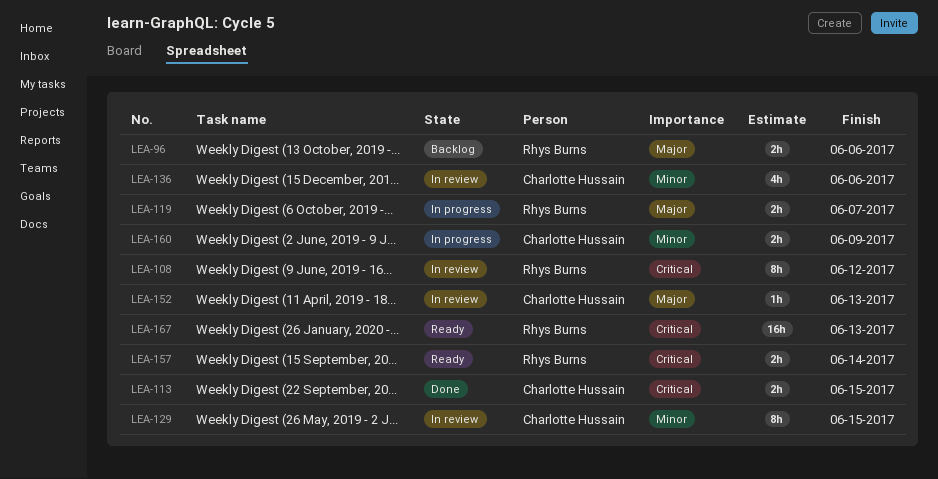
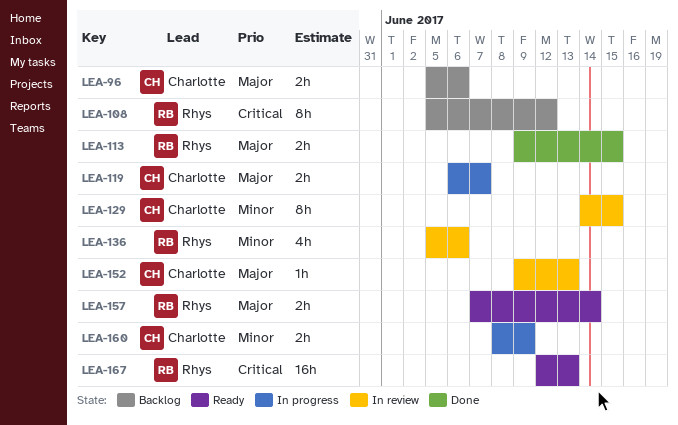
LEA-96, owner: Rhys Burns -> Charlotte Hussain
LEA-108, status: In review -> Backlog
LEA-113, owner: Charlotte Hussain -> Rhys Burns
LEA-113, priority: Critical -> Major
LEA-119, owner: Rhys Burns -> Charlotte Hussain
LEA-136, owner: Charlotte Hussain -> Rhys Burns
LEA-157, priority: Critical -> Major

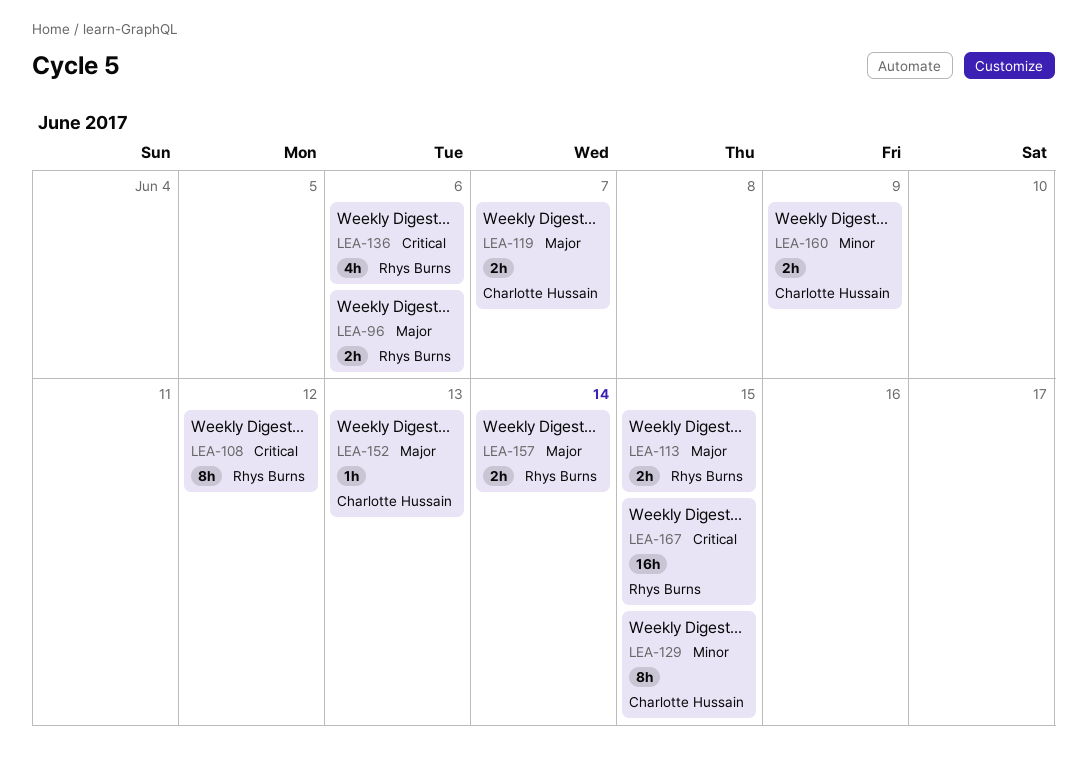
LEA-96, owner: Charlotte Hussain -> Rhys Burns
LEA-136, priority: Minor -> Critical
LEA-167, due: Jun 13 -> Jun 15

